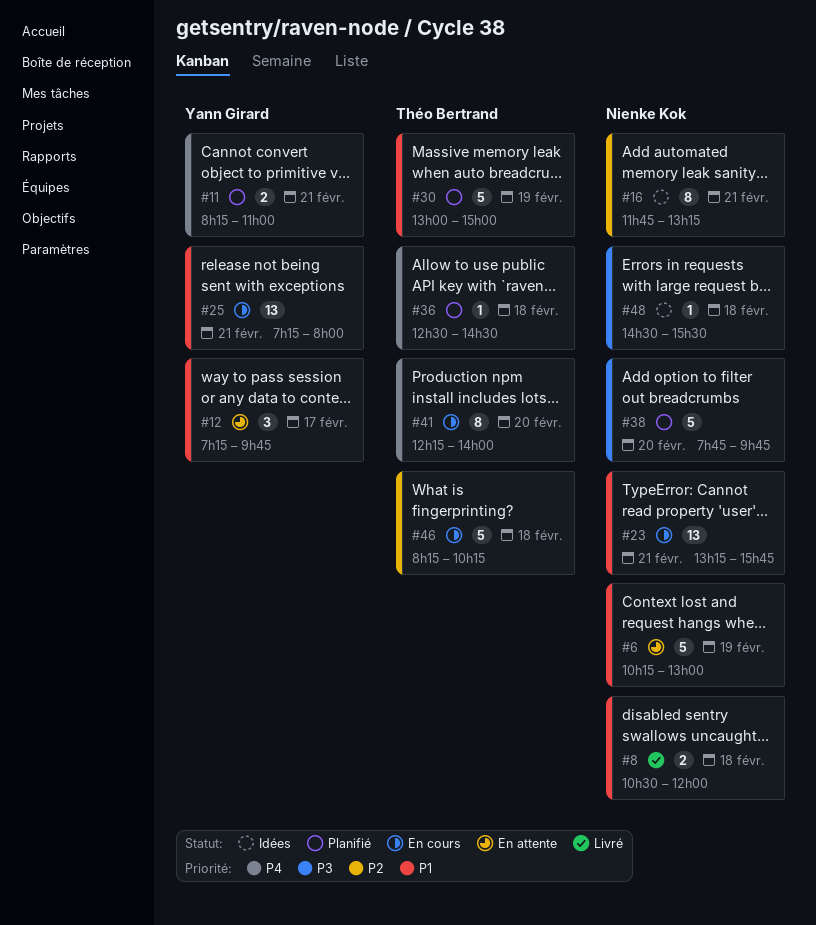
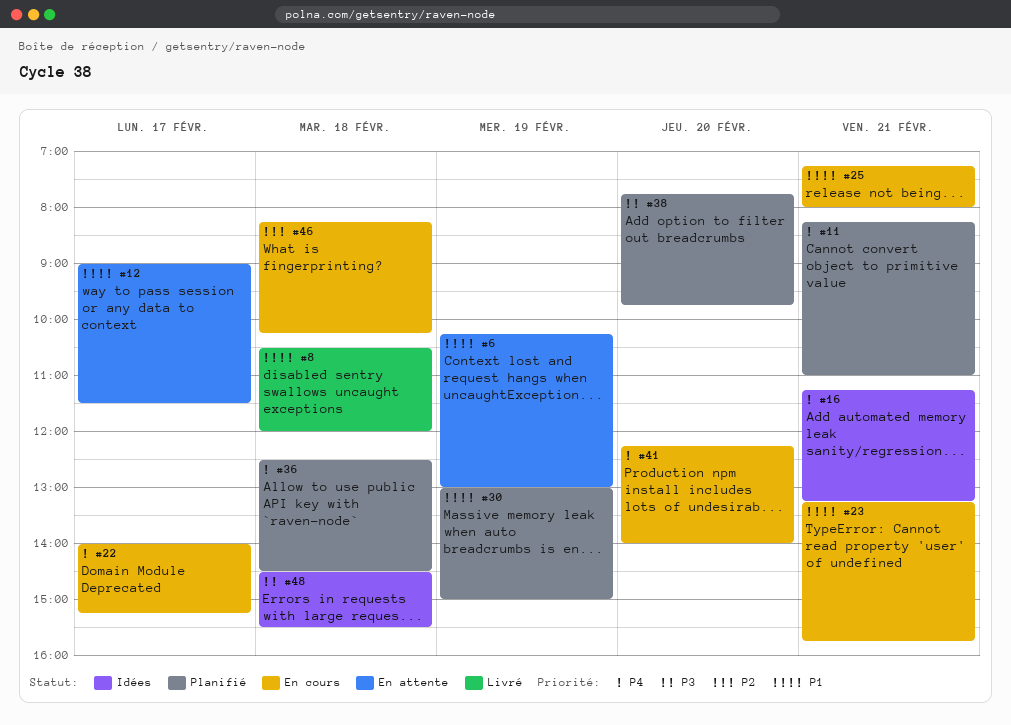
#12, begins: 07:15 -> 09:00
#12, ends: 09:45 -> 11:30
#16, priority: P2 -> P4
#16, begins: 11:45 -> 11:15
#22: none -> present

